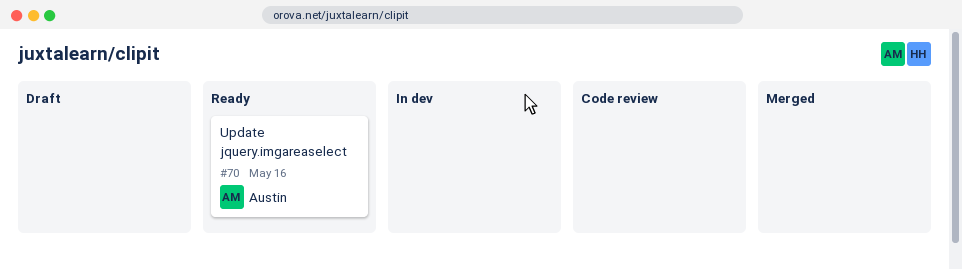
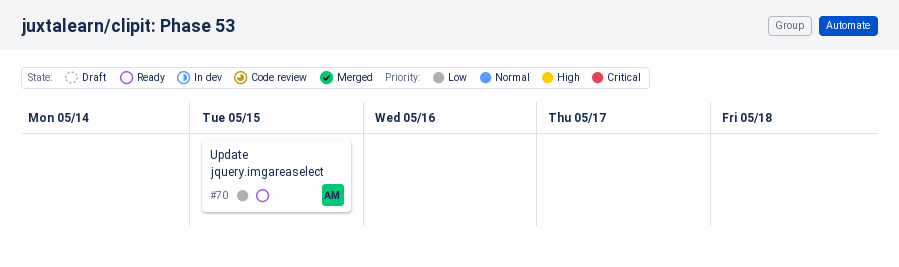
#70, due: May 16 -> May 15

